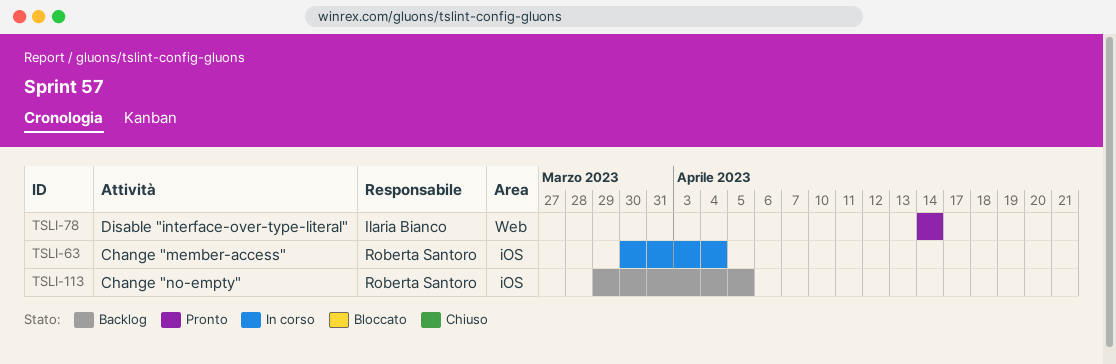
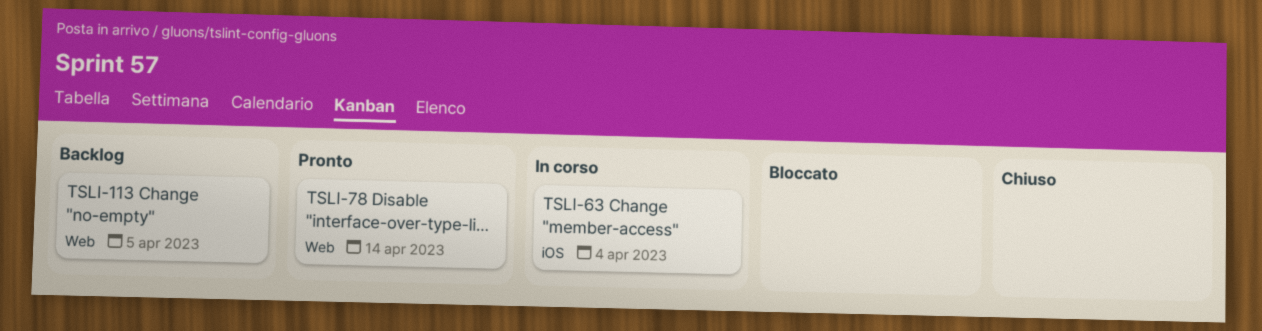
TSLI-113, label: iOS -> Web

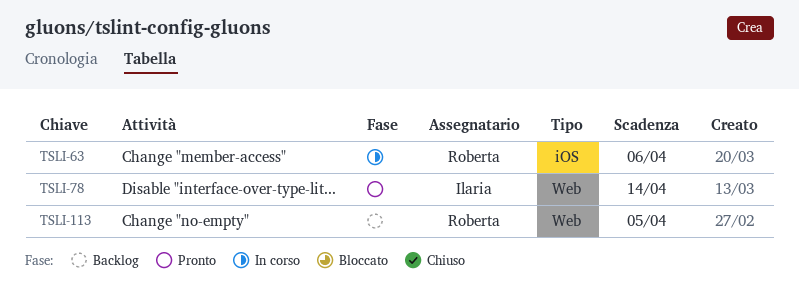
TSLI-63, due: Apr 4 -> Apr 6

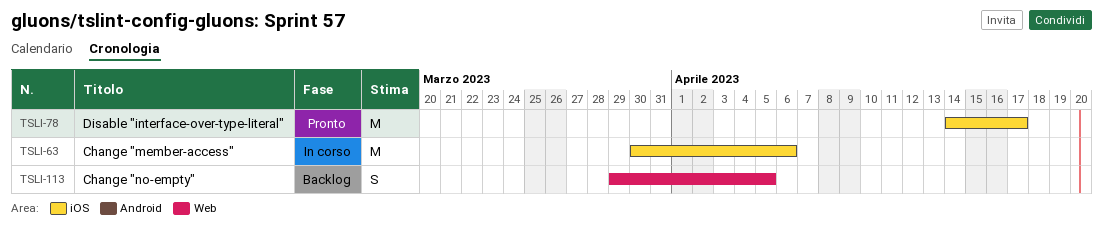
TSLI-78, label: Web -> iOS
TSLI-78, due: Apr 14 -> Apr 17

